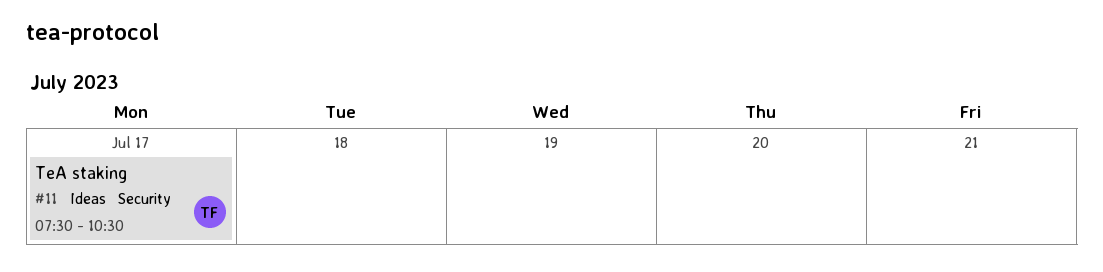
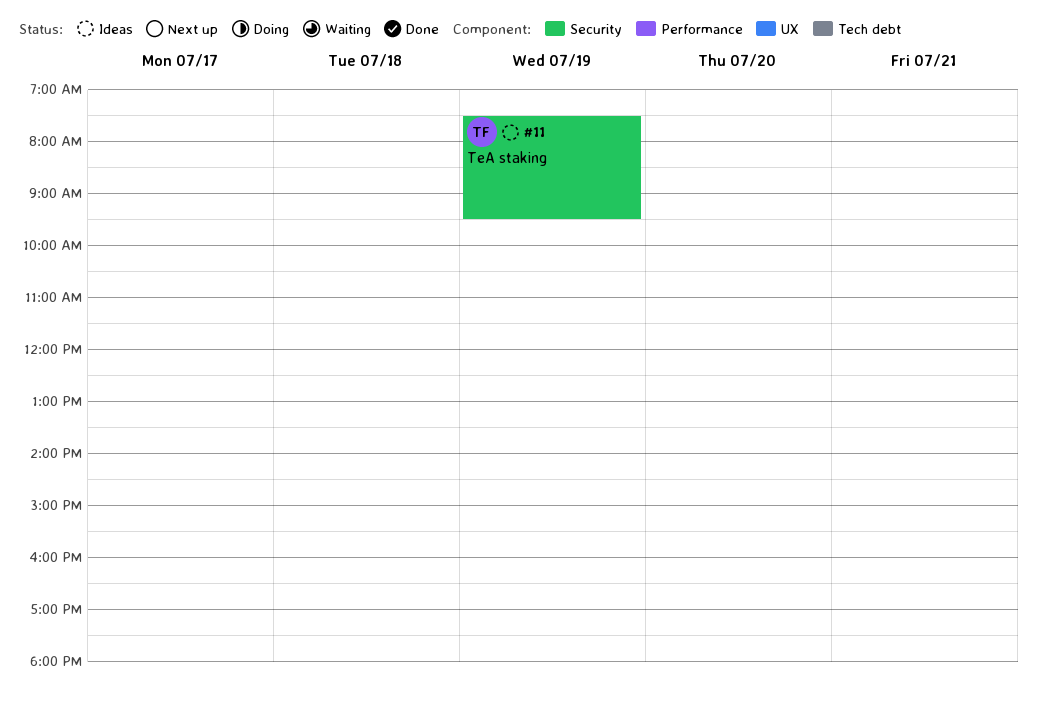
#11, day: Jul 17 -> Jul 19
#11, ends: 10:30 -> 09:30

